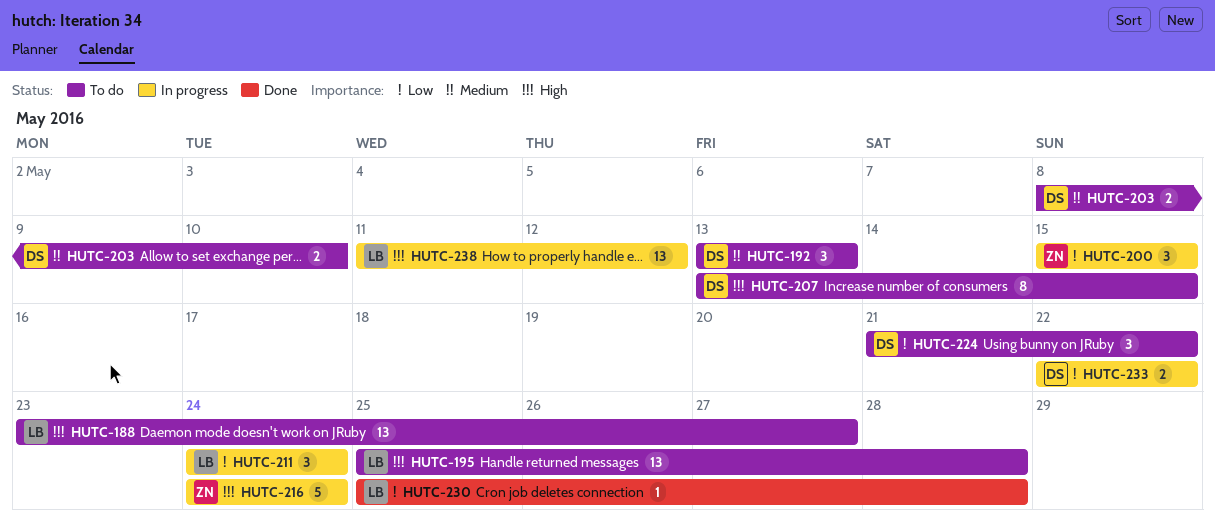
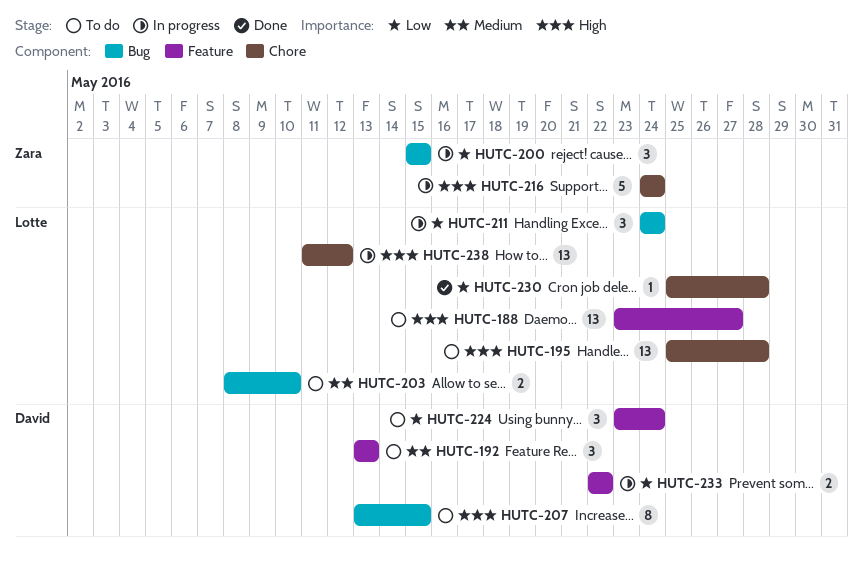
HUTC-203, owner: David -> Lotte
HUTC-224, start: May 21 -> May 23
HUTC-224, due: May 22 -> May 24

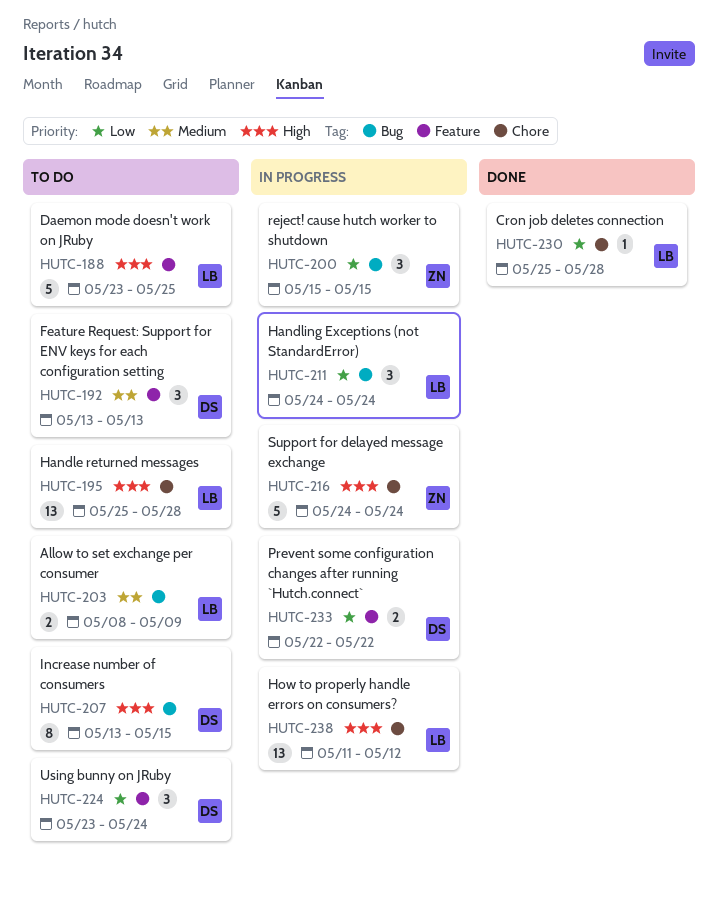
HUTC-188, estimate: 13 -> 5
HUTC-188, due: May 27 -> May 25
HUTC-203, due: May 10 -> May 9

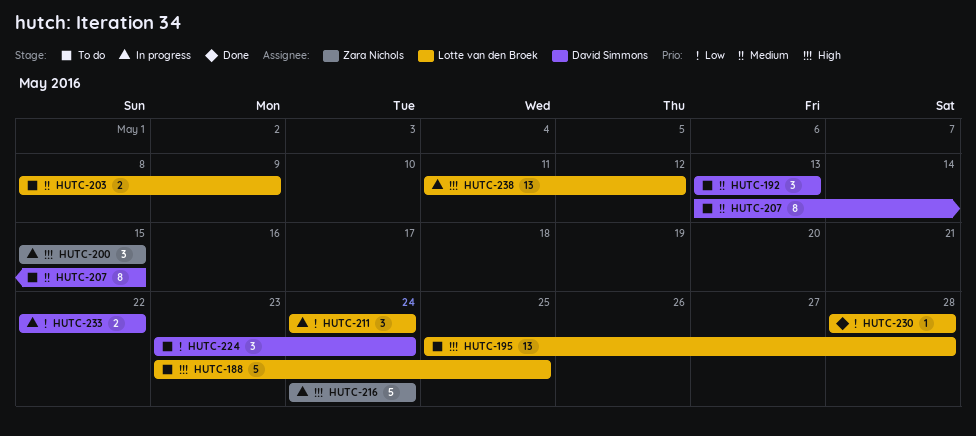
HUTC-200, priority: Low -> High
HUTC-207, priority: High -> Medium
HUTC-230, start: May 25 -> May 28

